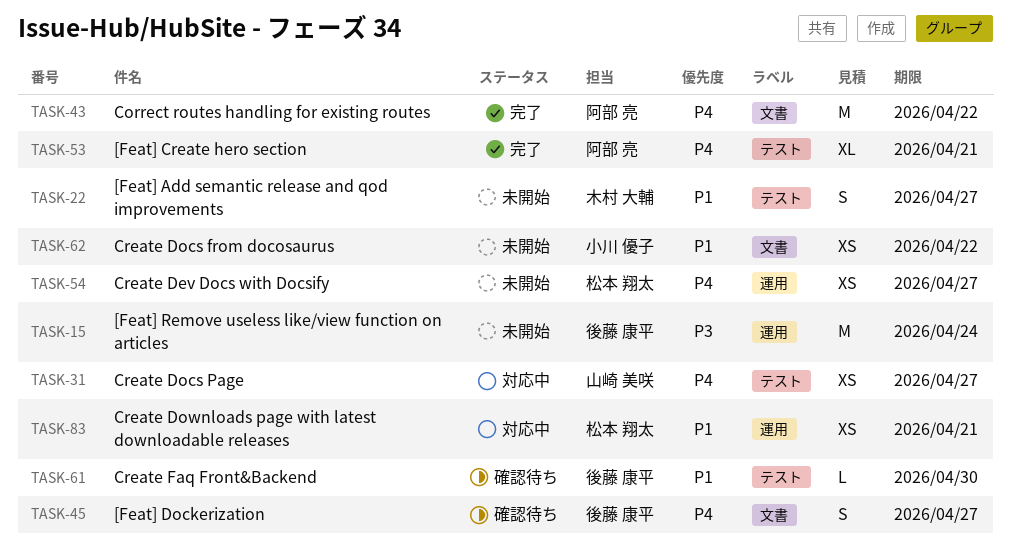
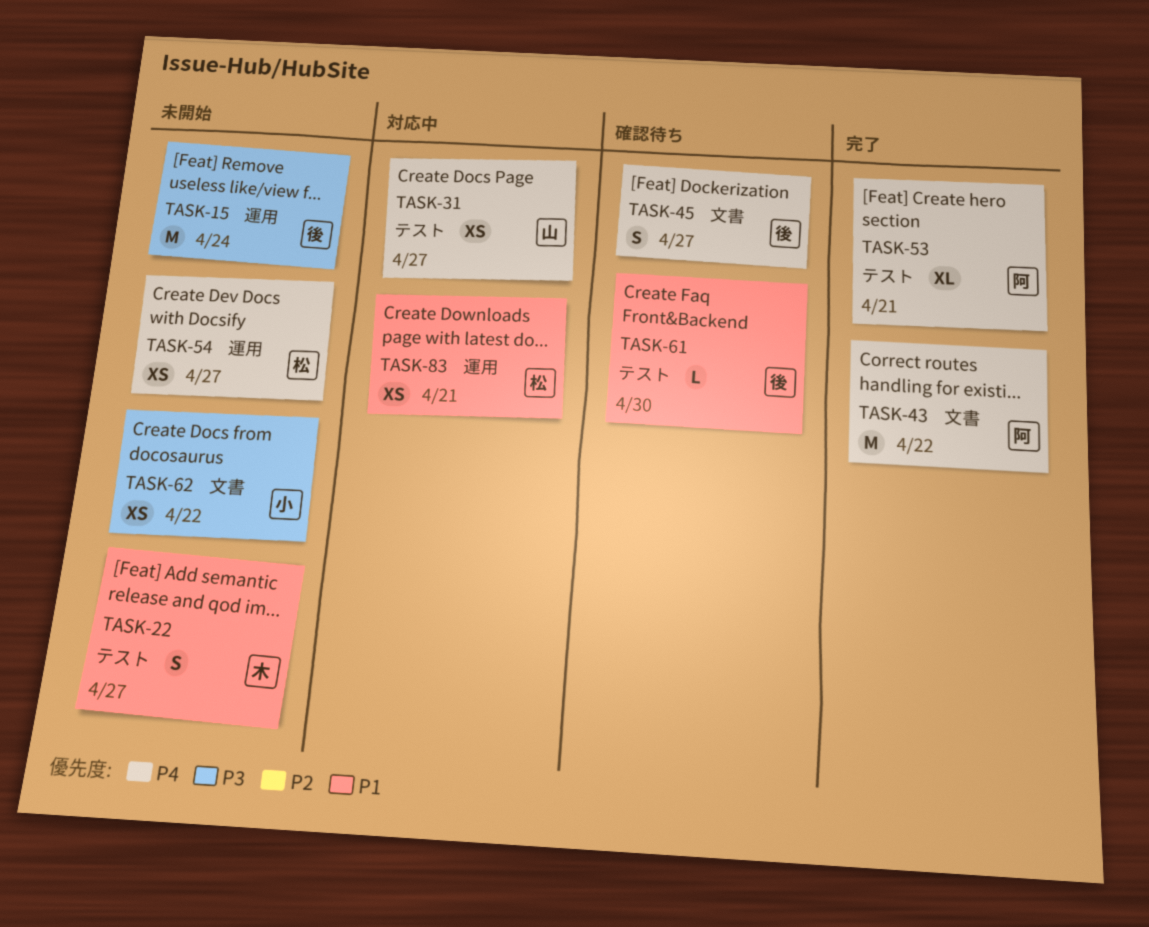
TASK-62, priority: P1 -> P3

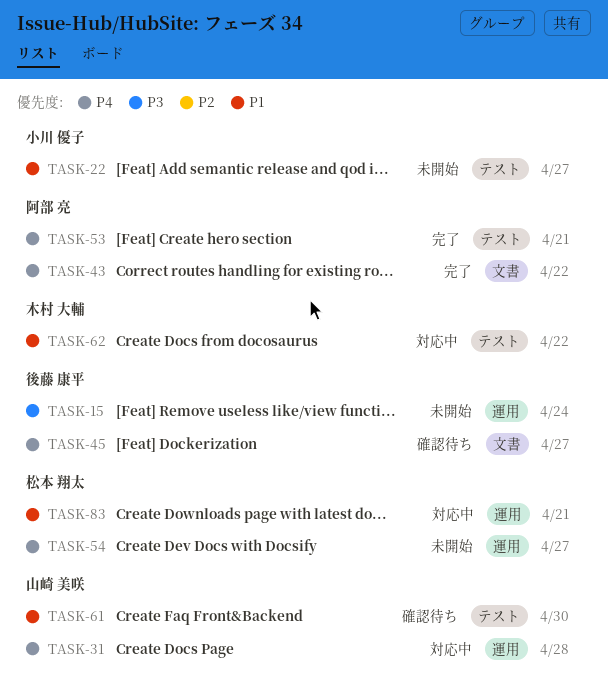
TASK-22, owner: 木村 大輔 -> 小川 優子
TASK-31, label: テスト -> 運用
TASK-31, due: Apr 27 -> Apr 28
TASK-61, owner: 後藤 康平 -> 山崎 美咲
TASK-62, status: 未開始 -> 対応中
TASK-62, owner: 小川 優子 -> 木村 大輔
TASK-62, priority: P3 -> P1
TASK-62, label: 文書 -> テスト

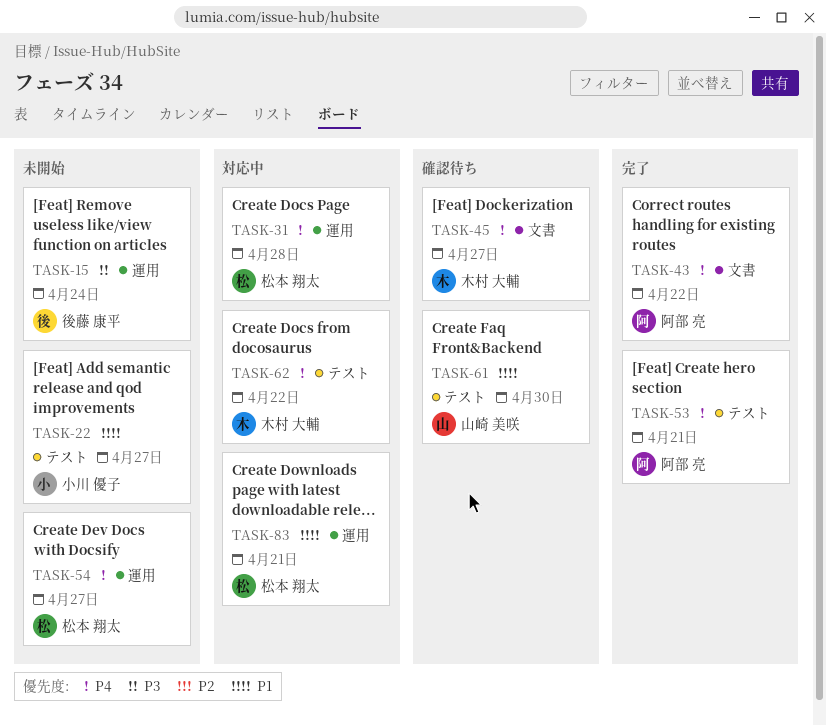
TASK-31, owner: 山崎 美咲 -> 松本 翔太
TASK-45, owner: 後藤 康平 -> 木村 大輔
TASK-62, priority: P1 -> P4

